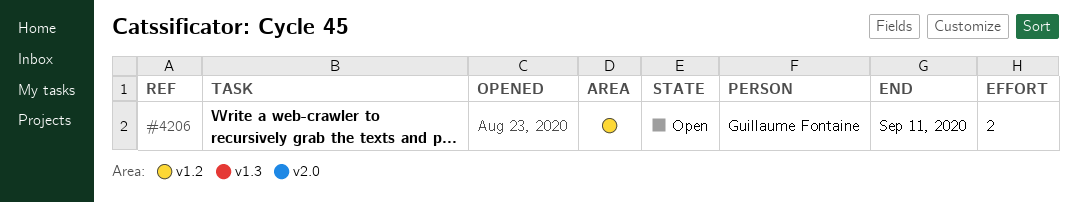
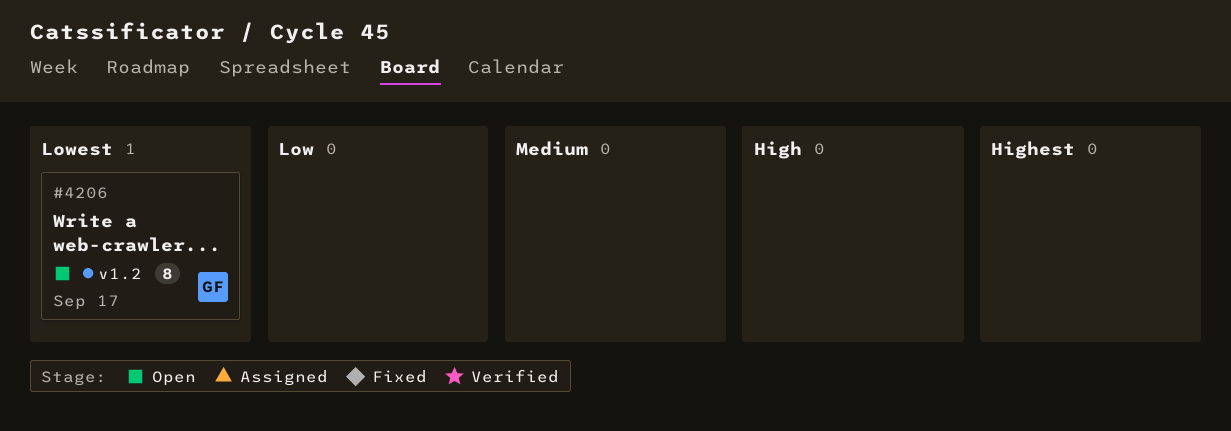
#4206, estimate: 2 -> 8
#4206, due: Sep 11 -> Sep 17

